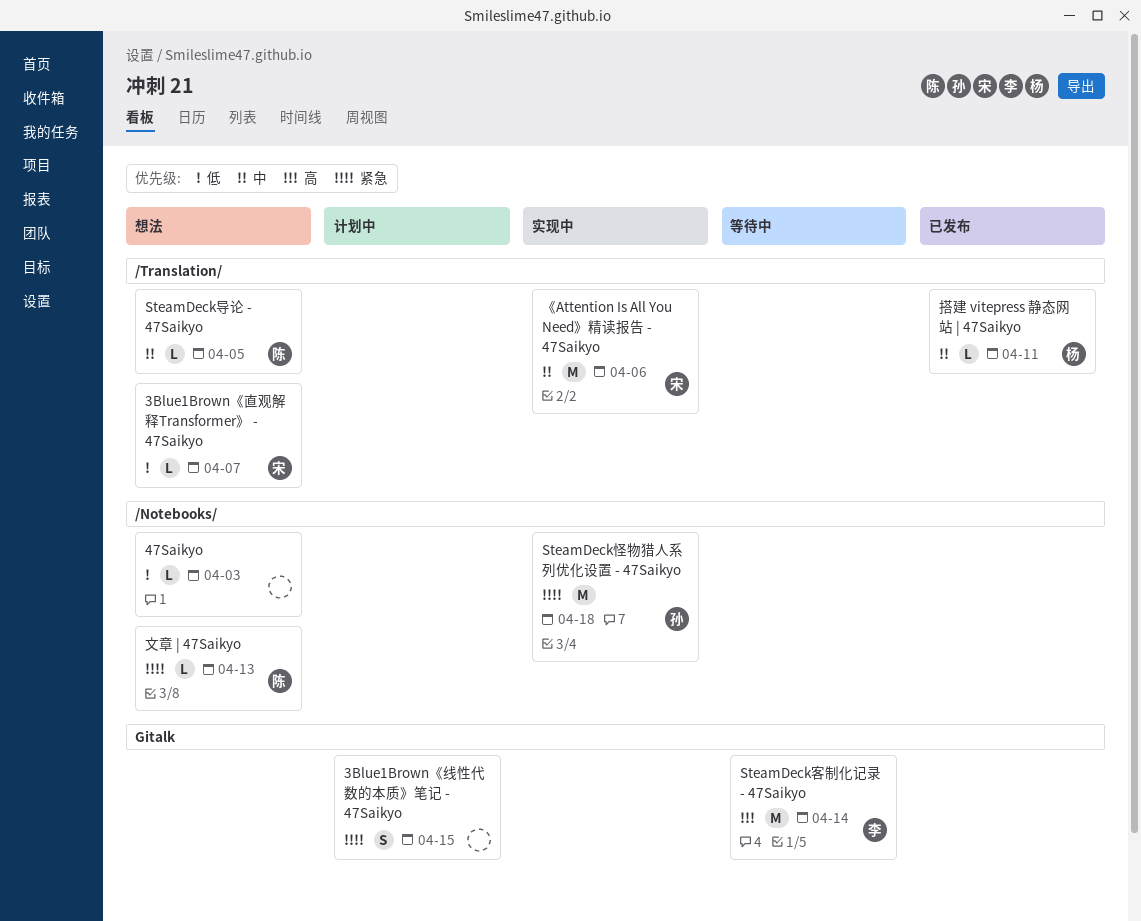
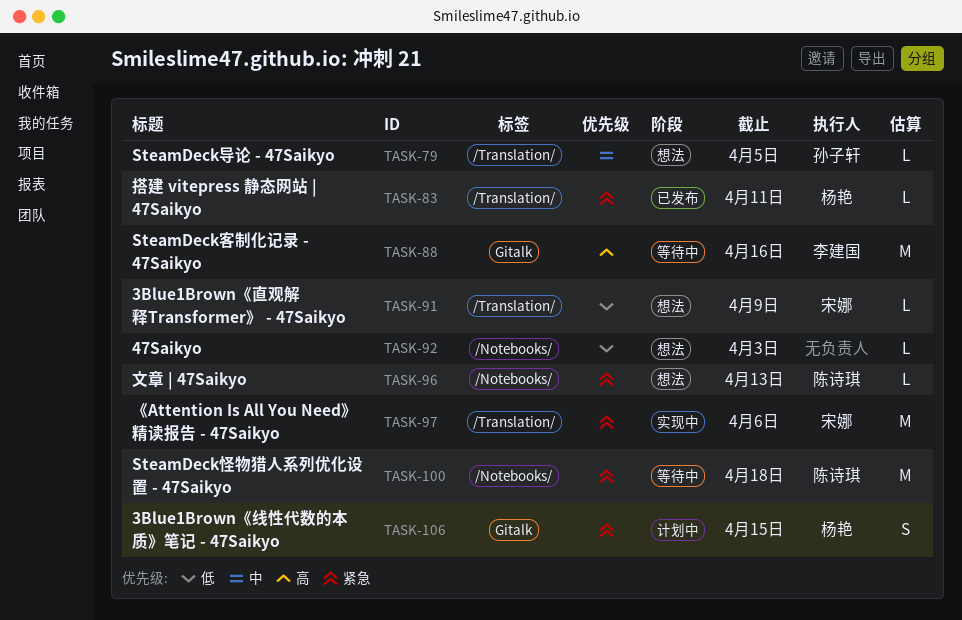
3Blue1Brown《直观解释Transformer》 - 47Saikyo, due: Apr 7 -> Apr 9
3Blue1Brown《线性代数的本质》笔记 - 47Saikyo, owner: none -> 杨艳
SteamDeck客制化记录 - 47Saikyo, due: Apr 14 -> Apr 16
SteamDeck导论 - 47Saikyo, owner: 陈诗琪 -> 孙子轩
SteamDeck怪物猎人系列优化设置 - 47Saikyo, status: 实现中 -> 等待中
SteamDeck怪物猎人系列优化设置 - 47Saikyo, owner: 孙子轩 -> 陈诗琪
《Attention Is All You Need》精读报告 - 47Saikyo, priority: 中 -> 紧急
搭建 vitepress 静态网站 | 47Saikyo, priority: 中 -> 紧急

